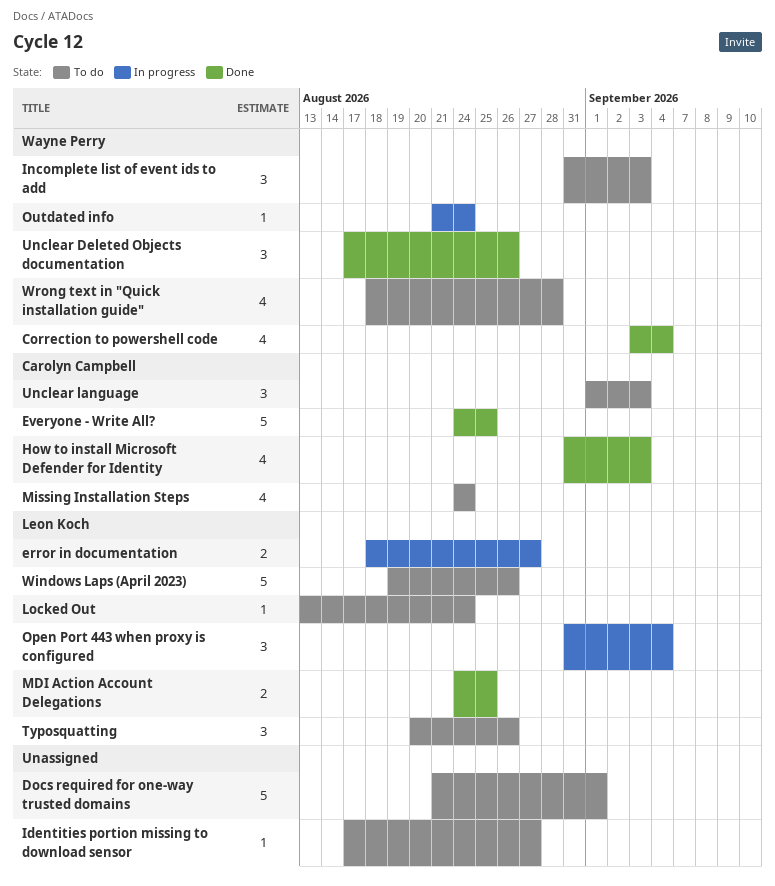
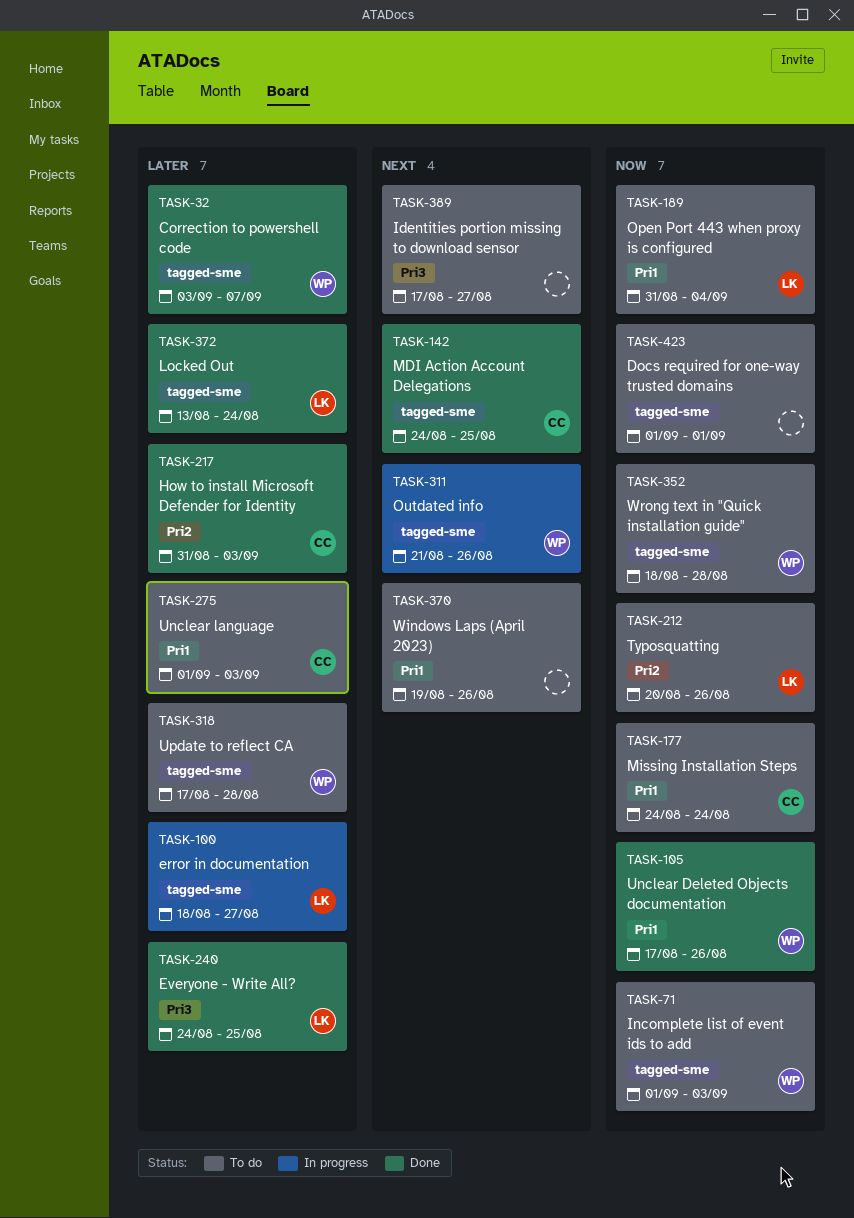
Correction to powershell code, due: Sep 4 -> Sep 7
Docs required for one-way trusted domains, start: Aug 21 -> Sep 1
Everyone - Write All?, owner: Carolyn Campbell -> Leon Koch
Incomplete list of event ids to add, start: Aug 31 -> Sep 1
Locked Out, status: To do -> Done
MDI Action Account Delegations, owner: Leon Koch -> Carolyn Campbell
Open Port 443 when proxy is configured, status: In progress -> To do
Outdated info, due: Aug 24 -> Aug 26
Update to reflect CA: none -> present
Windows Laps (April 2023), owner: Leon Koch -> none

